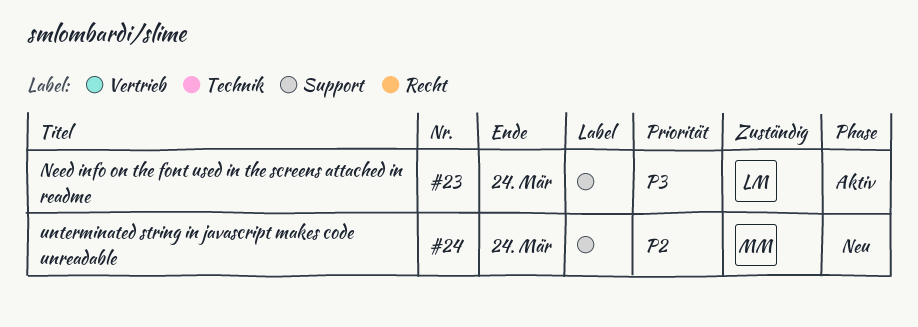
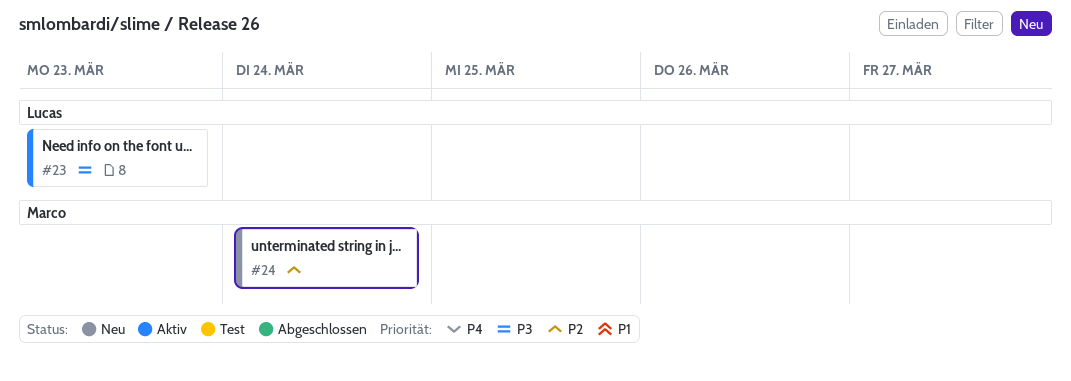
#23, due: Mar 24 -> Mar 23

